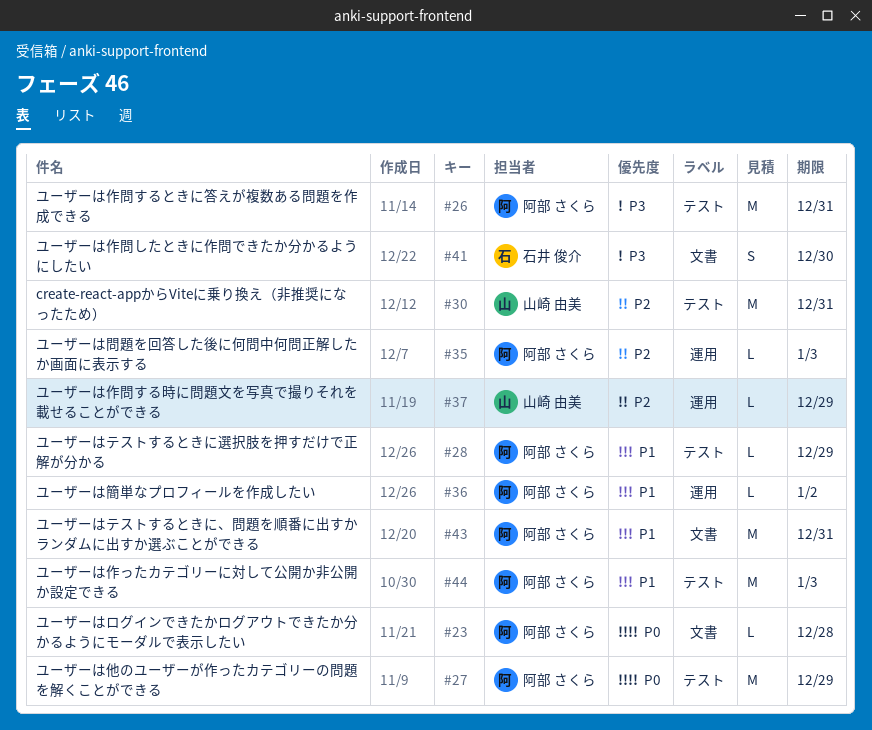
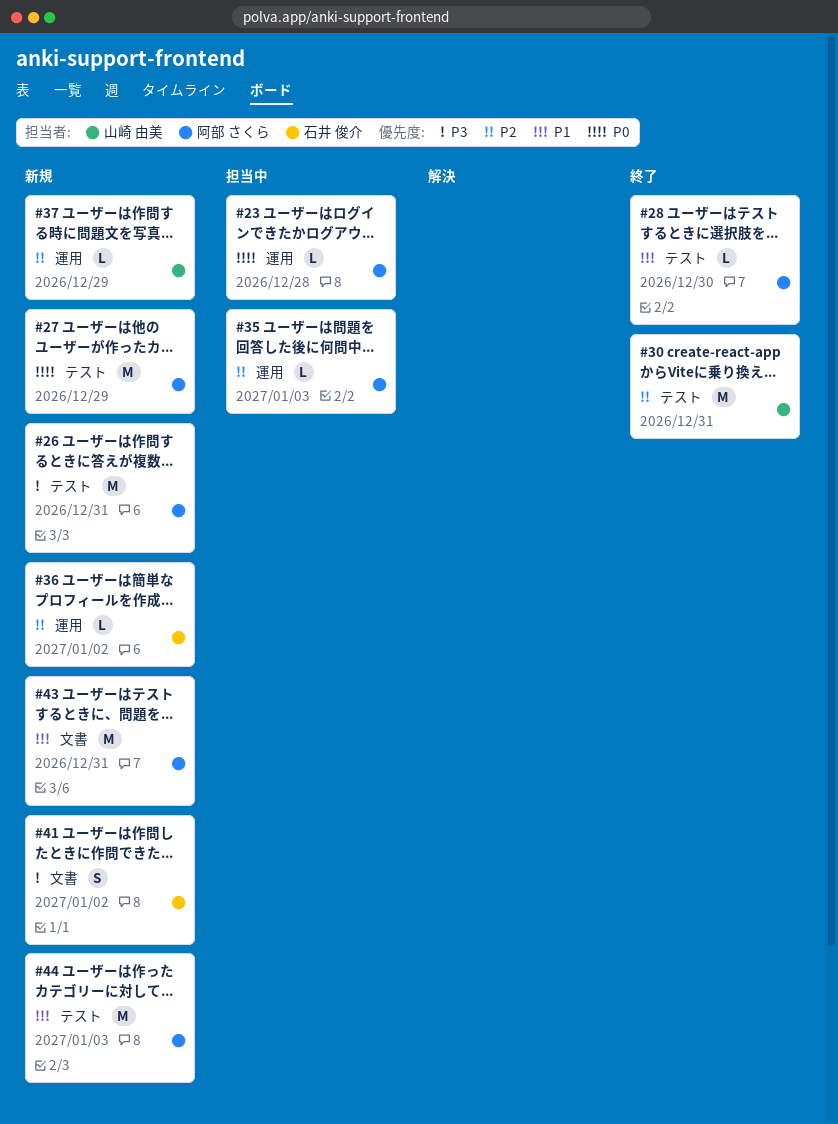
#23, label: 文書 -> 運用
#28, due: Dec 29 -> Dec 30
#36, owner: 阿部 さくら -> 石井 俊介
#36, priority: P1 -> P2
#41, due: Dec 30 -> Jan 2

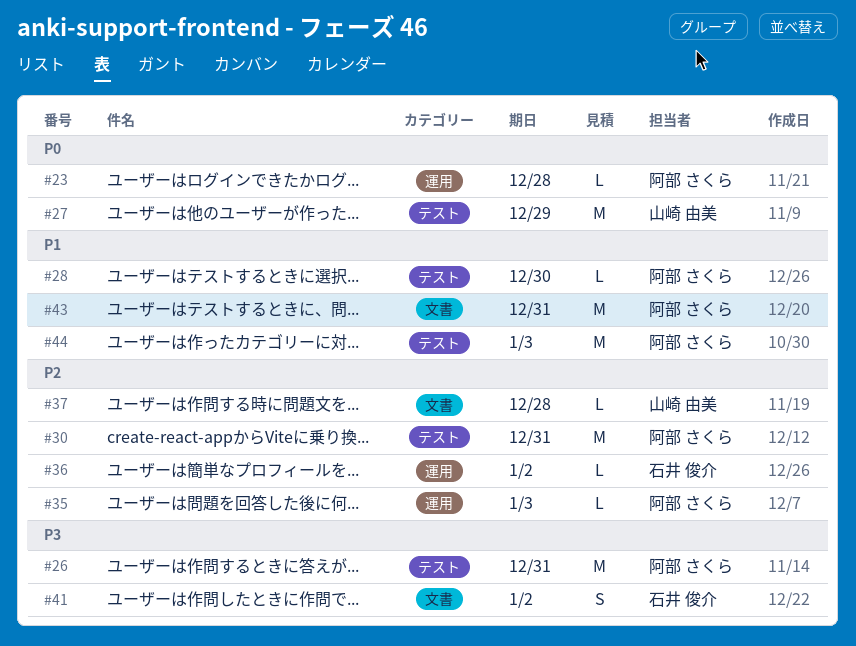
#27, owner: 阿部 さくら -> 山崎 由美
#30, owner: 山崎 由美 -> 阿部 さくら
#37, label: 運用 -> 文書
#37, due: Dec 29 -> Dec 28

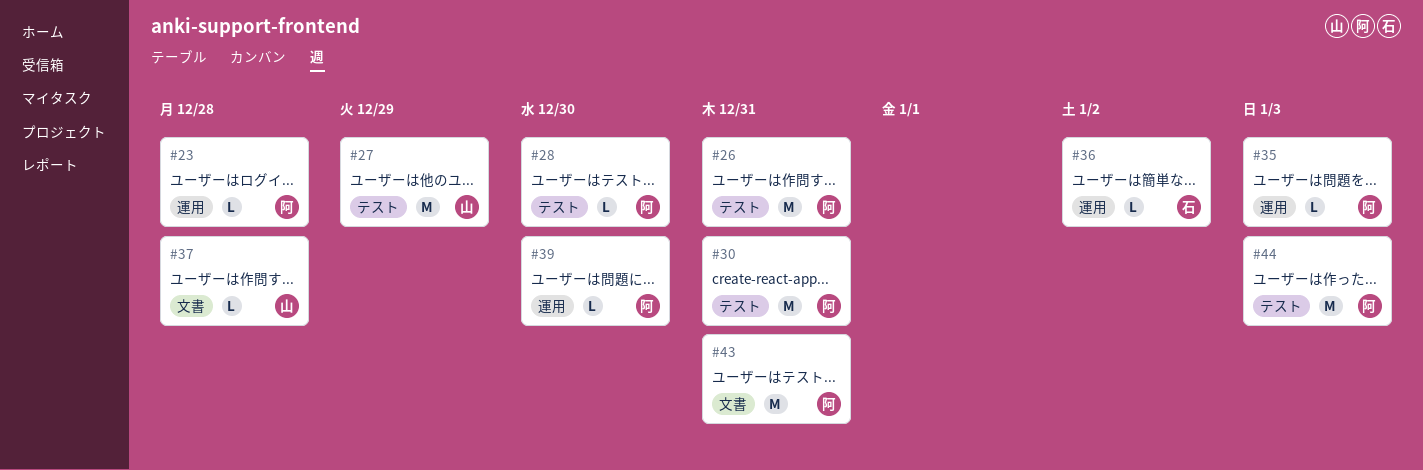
#39: none -> present
#41: present -> none

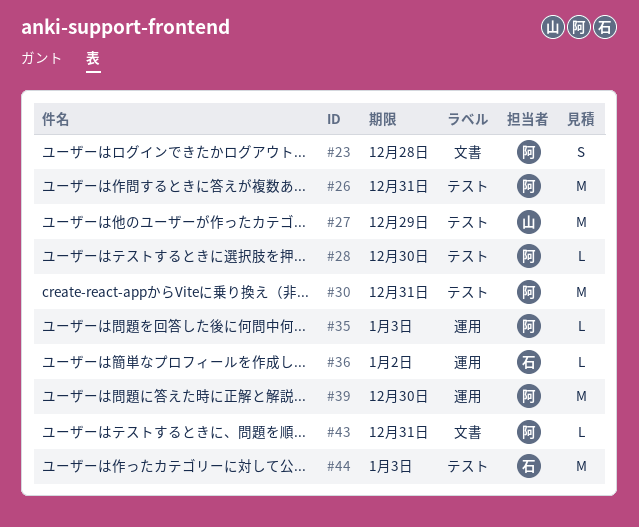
#23, label: 運用 -> 文書
#23, estimate: L -> S
#37: present -> none
#39, estimate: L -> M
#43, estimate: M -> L
#44, owner: 阿 -> 石

